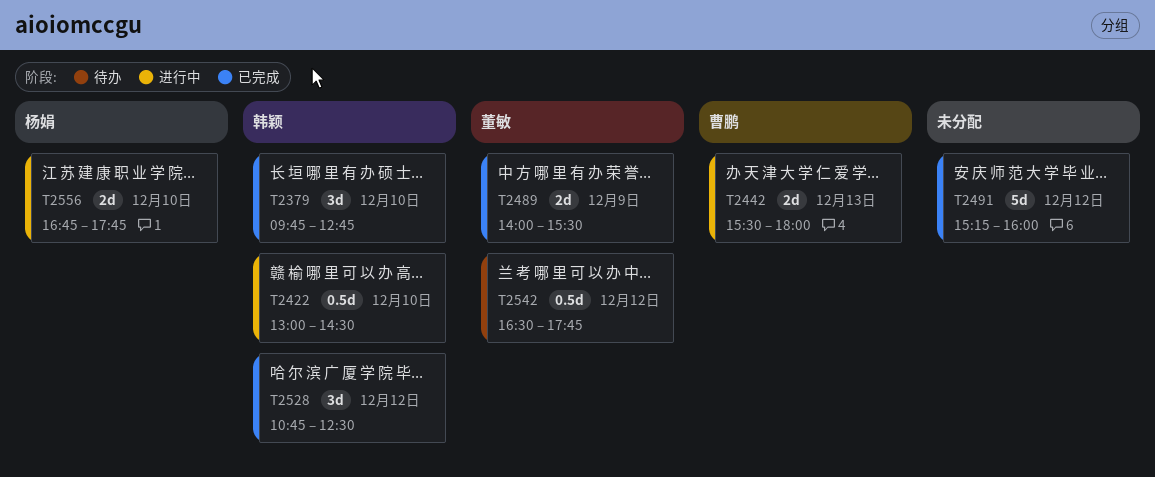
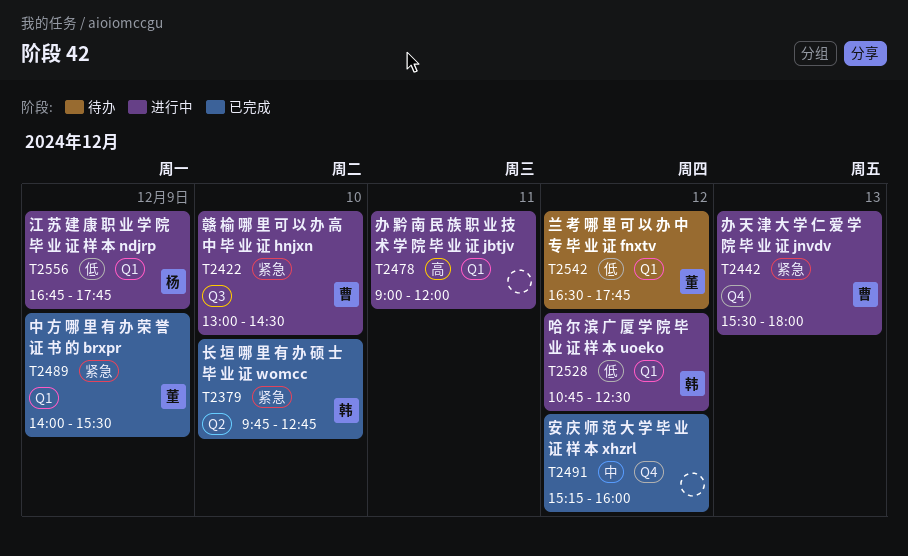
T2422, owner: 韩颖 -> 曹鹏
T2478: none -> present
T2528, status: 已完成 -> 进行中
T2556, day: Dec 10 -> Dec 9

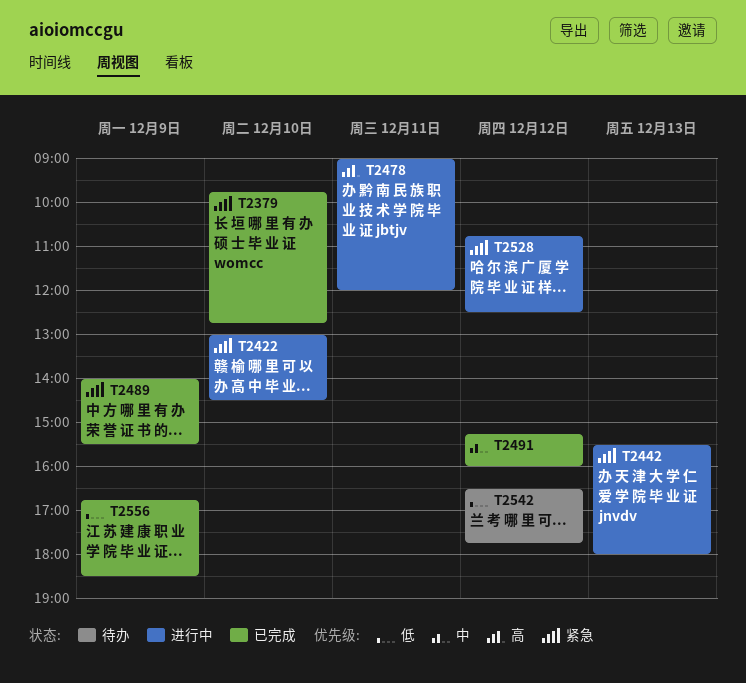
T2528, priority: 低 -> 紧急
T2556, status: 进行中 -> 已完成
T2556, ends: 17:45 -> 18:30

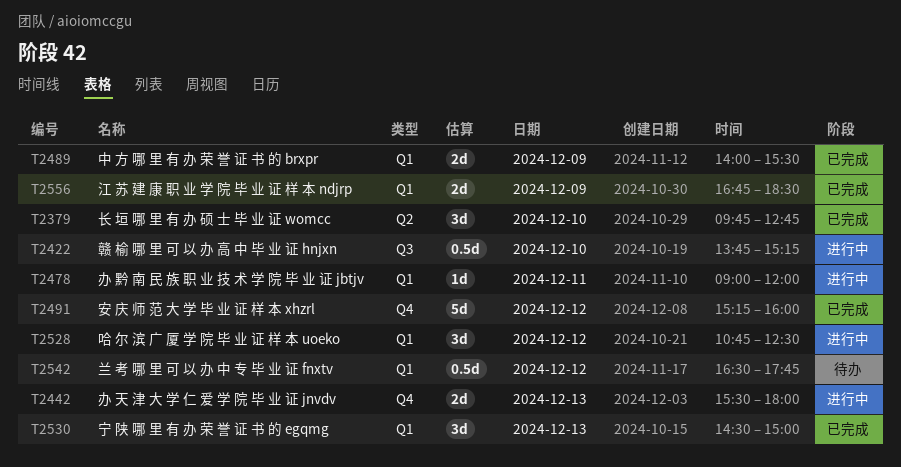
T2422, begins: 13:00 -> 13:45
T2422, ends: 14:30 -> 15:15
T2530: none -> present

